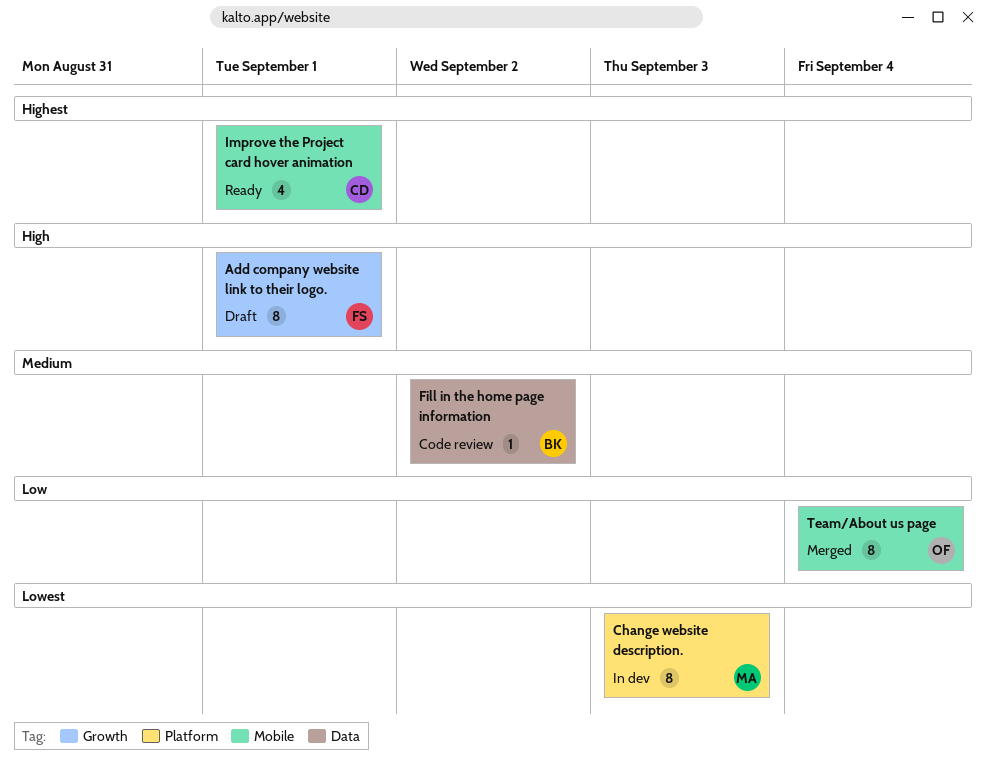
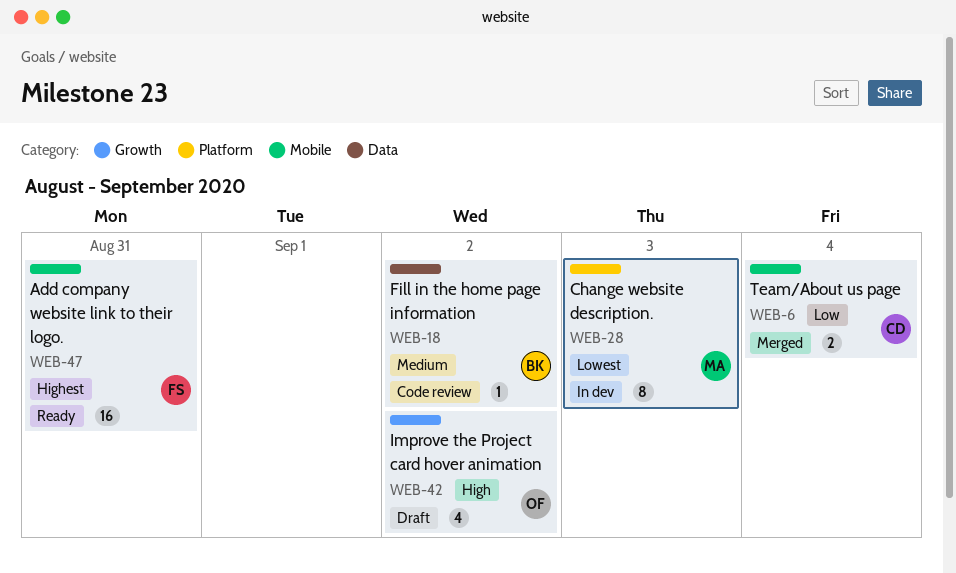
Add company website link to their logo., status: Draft -> Ready
Add company website link to their logo., priority: High -> Highest
Add company website link to their logo., label: Growth -> Mobile
Add company website link to their logo., estimate: 8 -> 16
Add company website link to their logo., due: Sep 1 -> Aug 31
Improve the Project card hover animation, status: Ready -> Draft
Improve the Project card hover animation, owner: CD -> OF
Improve the Project card hover animation, priority: Highest -> High
Improve the Project card hover animation, label: Mobile -> Growth
Improve the Project card hover animation, due: Sep 1 -> Sep 2
Team/About us page, owner: OF -> CD
Team/About us page, estimate: 8 -> 2

